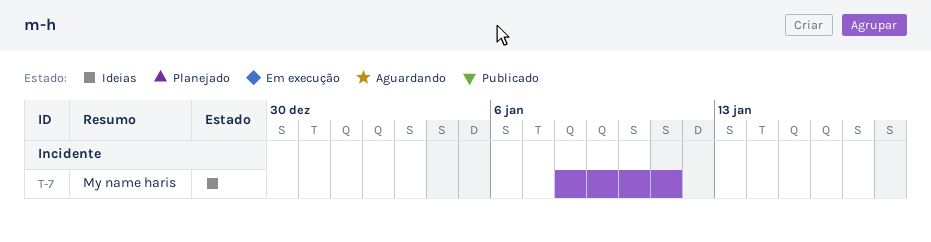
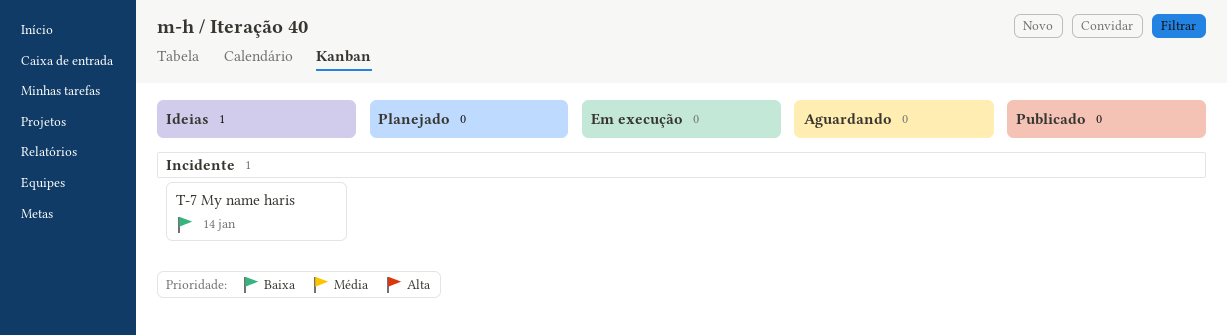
T-7, due: Jan 11 -> Jan 14

